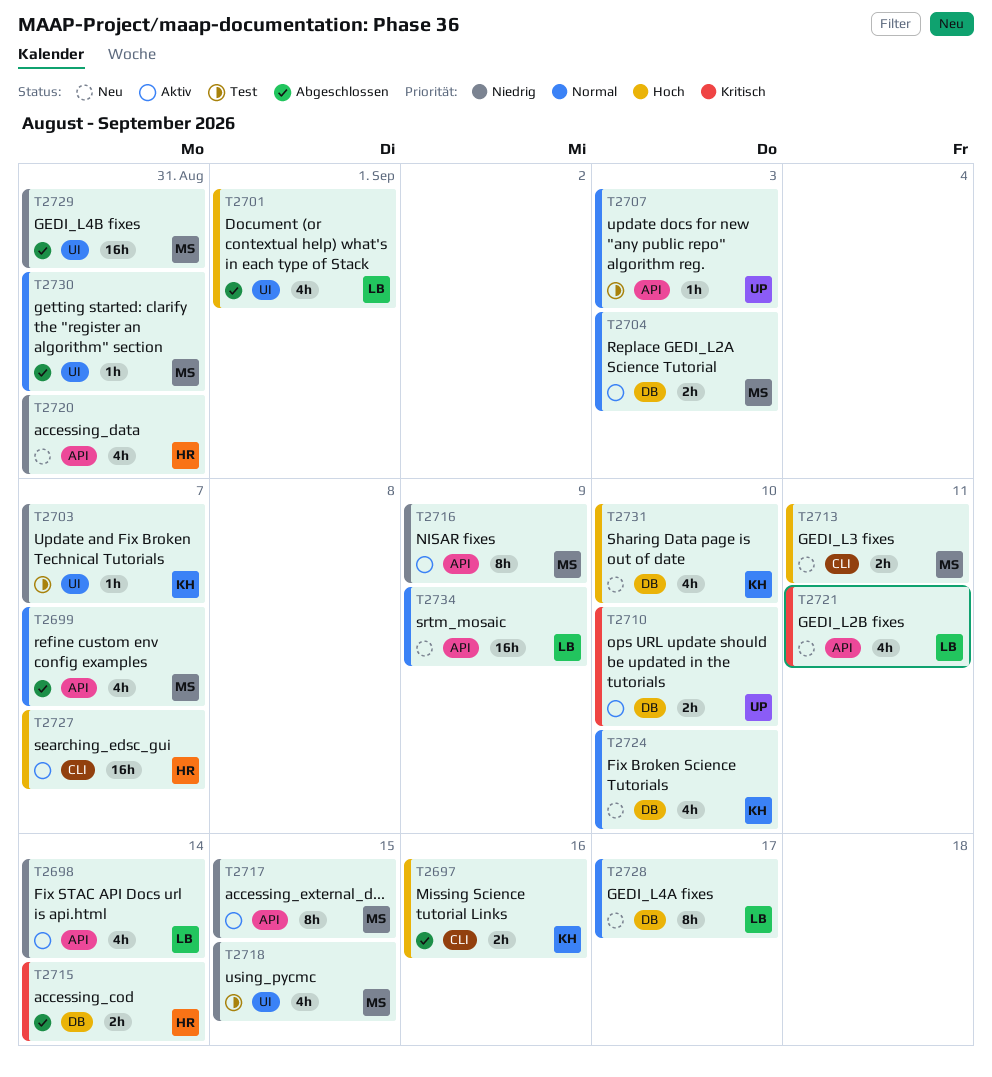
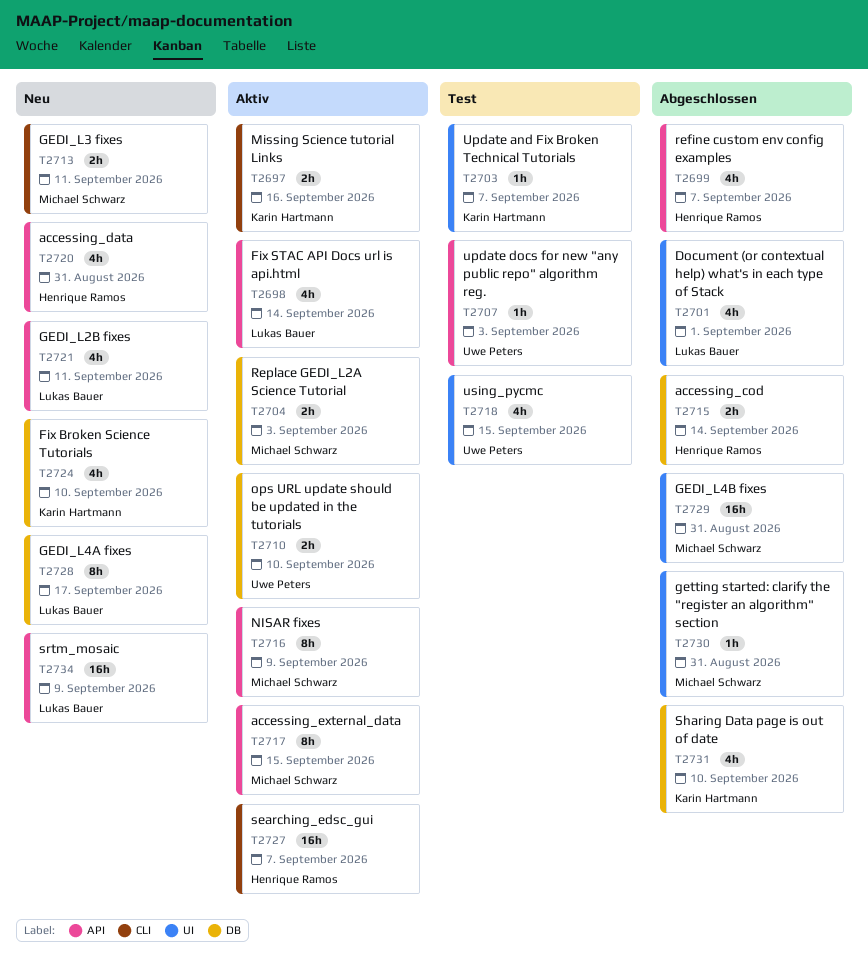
T2697, status: Abgeschlossen -> Aktiv
T2699, owner: Michael Schwarz -> Henrique Ramos
T2718, owner: Michael Schwarz -> Uwe Peters
T2731, status: Neu -> Abgeschlossen

